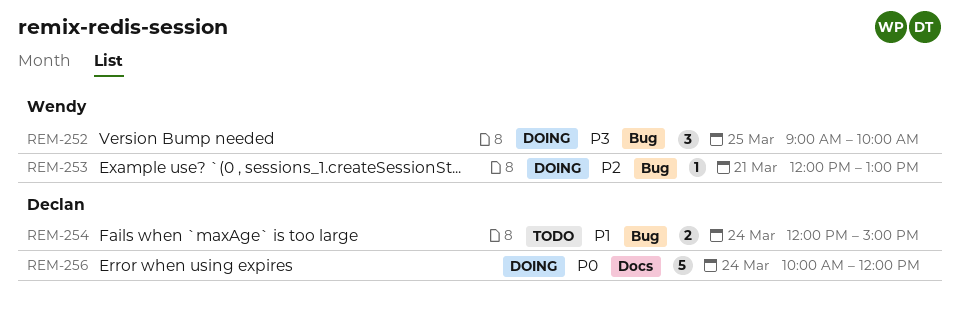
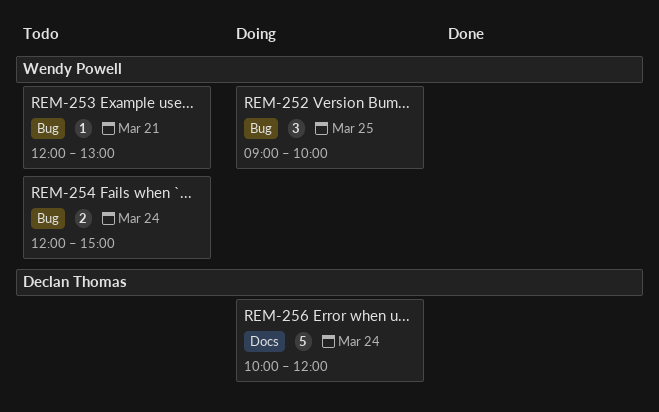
REM-253, status: Doing -> Todo
REM-254, owner: Declan Thomas -> Wendy Powell

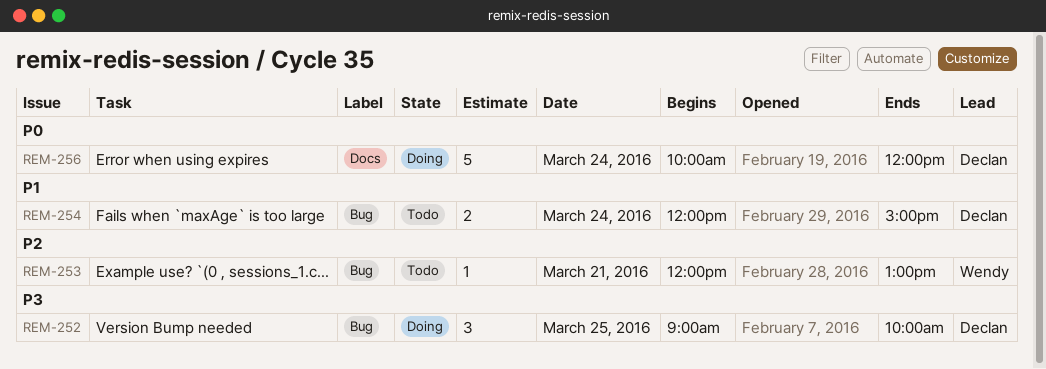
REM-252, owner: Wendy Powell -> Declan Thomas
REM-254, owner: Wendy Powell -> Declan Thomas

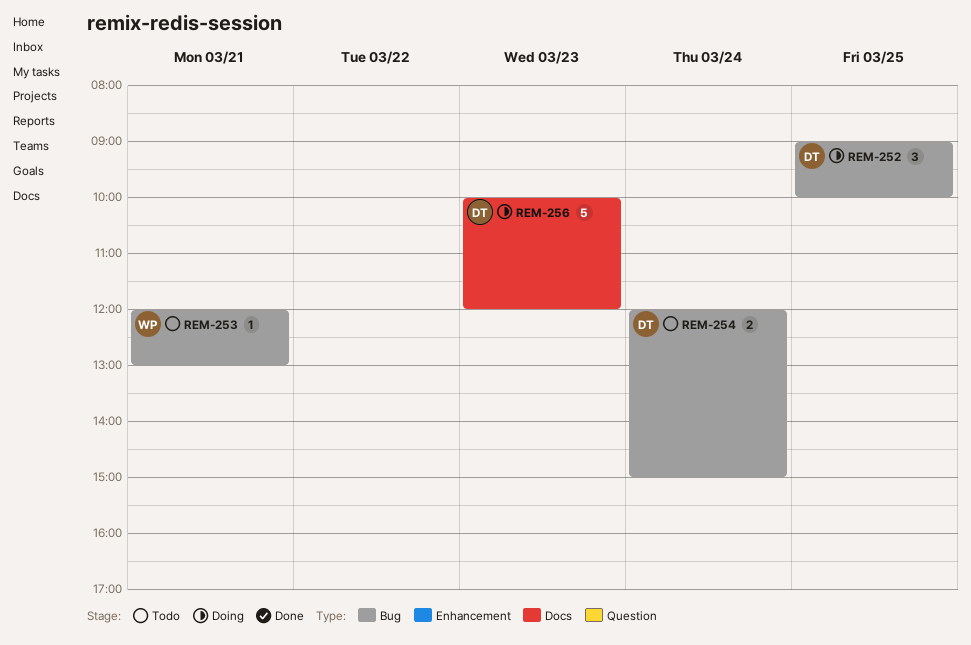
REM-256, day: Mar 24 -> Mar 23

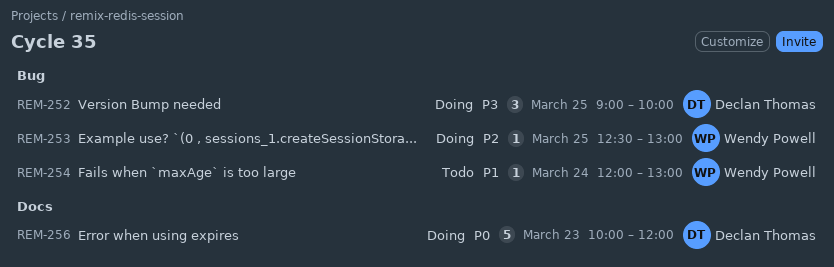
REM-253, status: Todo -> Doing
REM-253, day: Mar 21 -> Mar 25
REM-253, begins: 12:00 -> 12:30
REM-254, owner: Declan Thomas -> Wendy Powell
REM-254, estimate: 2 -> 1
REM-254, ends: 15:00 -> 13:00

